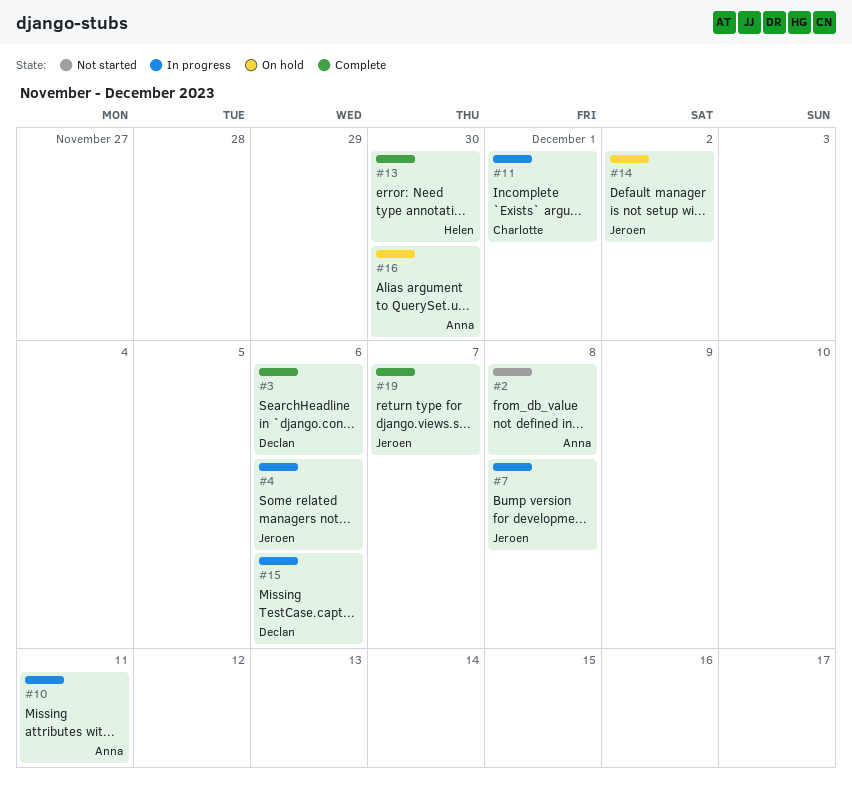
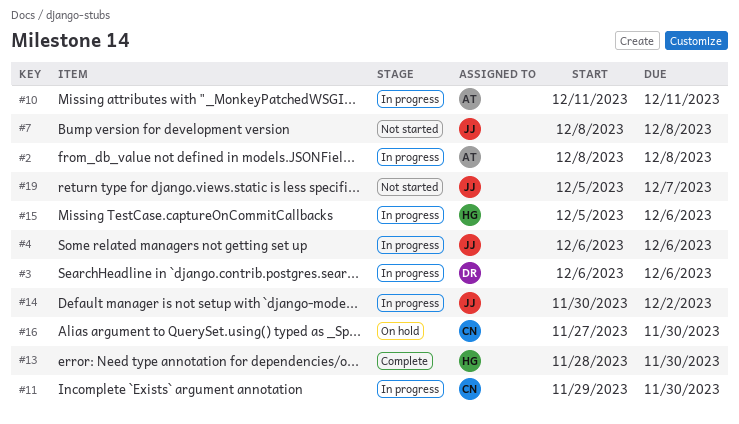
#2, status: Not started -> In progress
#3, status: Complete -> In progress
#7, status: In progress -> Not started
#11, due: Dec 1 -> Nov 30
#14, status: On hold -> In progress
#15, owner: Declan -> Helen
#16, owner: Anna -> Charlotte
#19, status: Complete -> Not started

